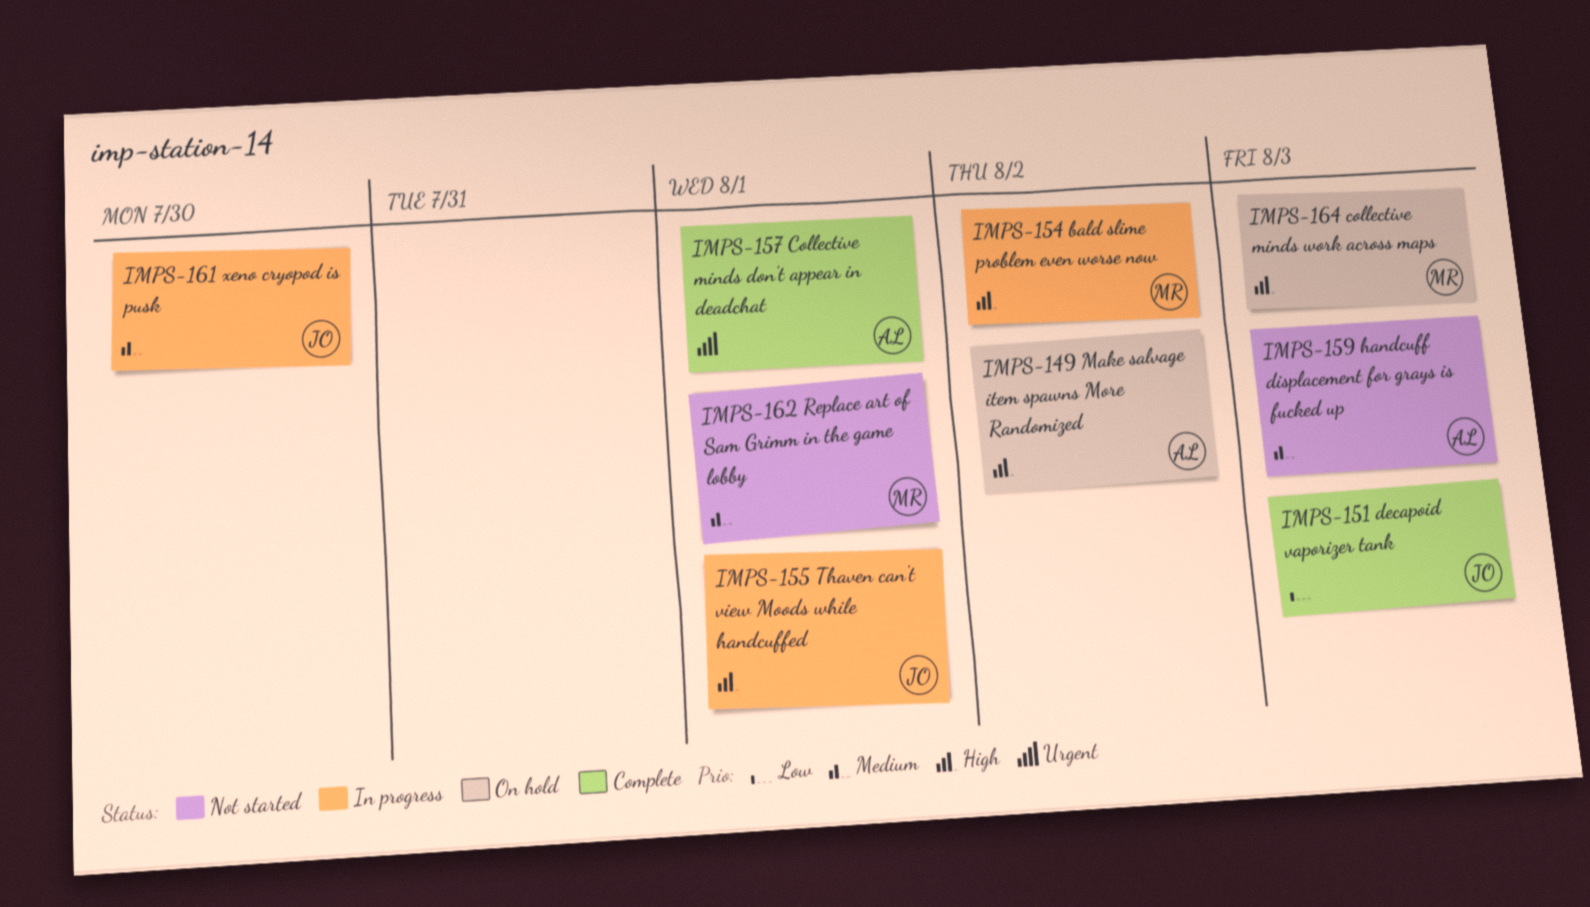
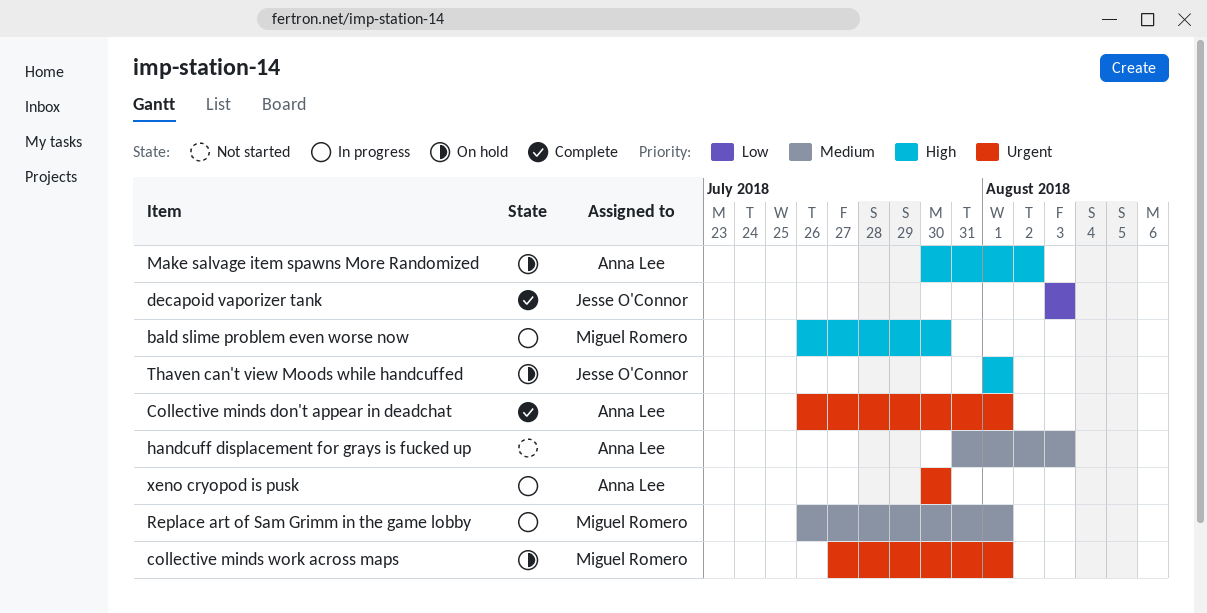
bald slime problem even worse now, due: Aug 2 -> Jul 30
collective minds work across maps, priority: High -> Urgent
collective minds work across maps, due: Aug 3 -> Aug 1
Replace art of Sam Grimm in the game lobby, status: Not started -> In progress
Thaven can't view Moods while handcuffed, status: In progress -> On hold
xeno cryopod is pusk, owner: Jesse O'Connor -> Anna Lee
xeno cryopod is pusk, priority: Medium -> Urgent

